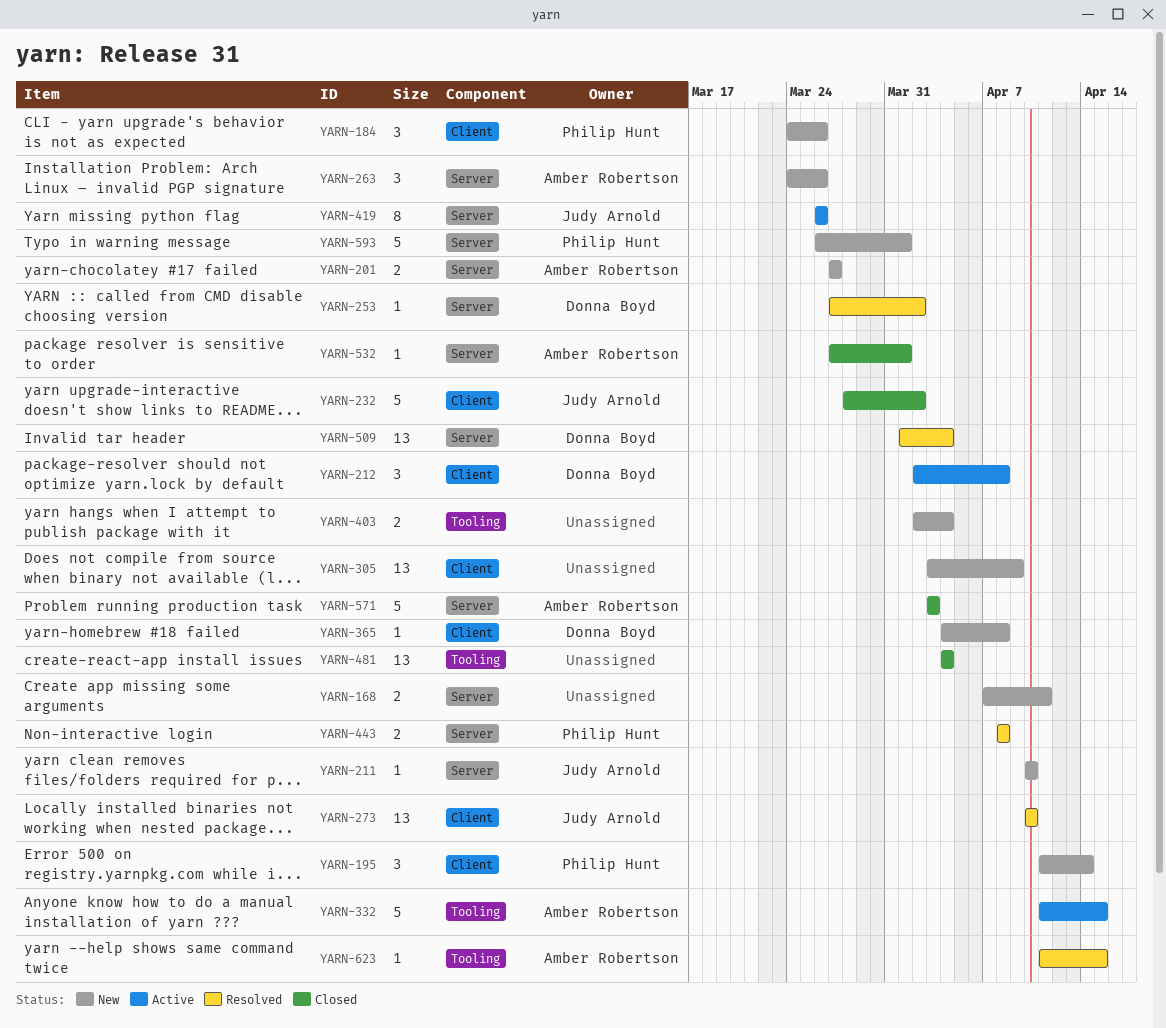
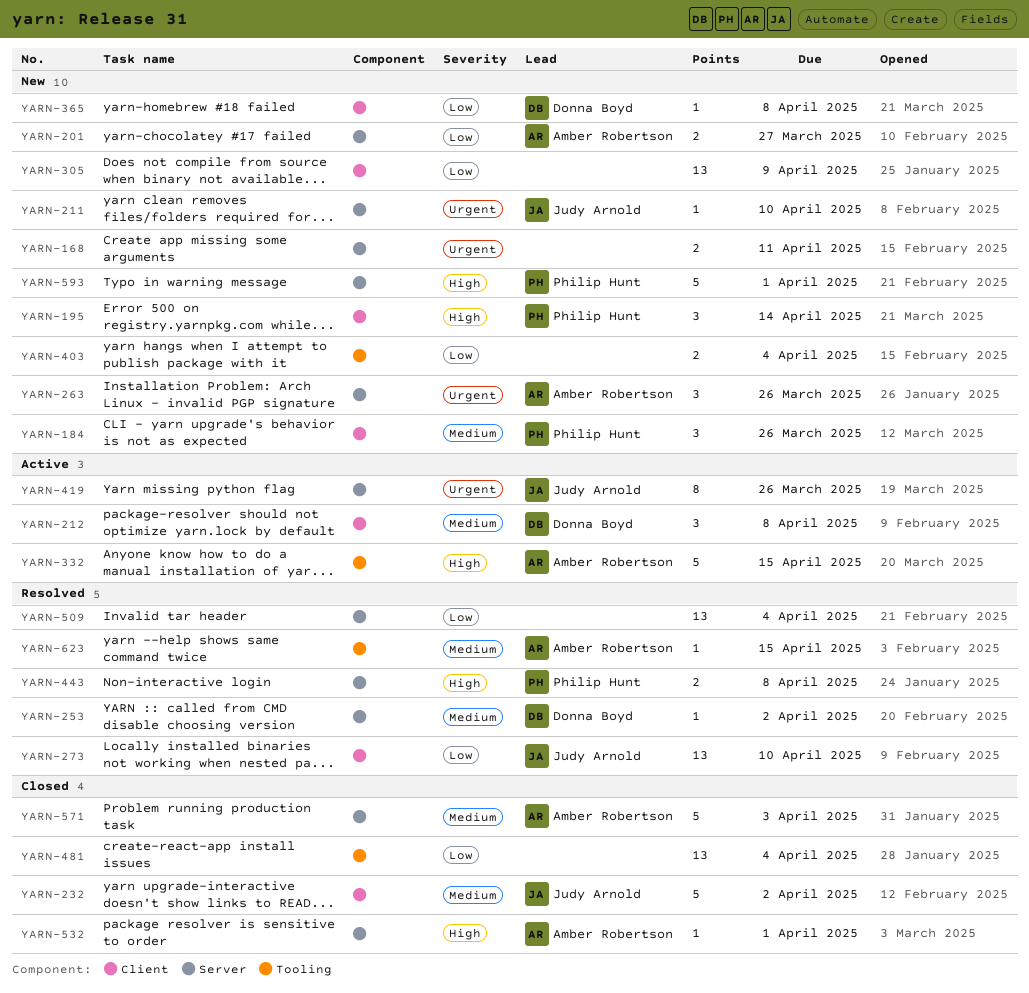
YARN-509, owner: Donna Boyd -> none

